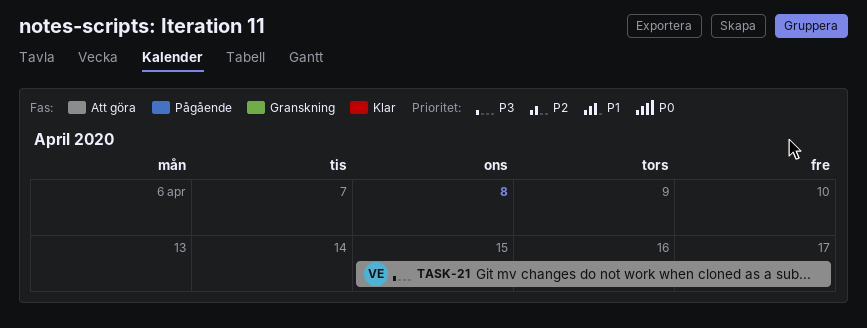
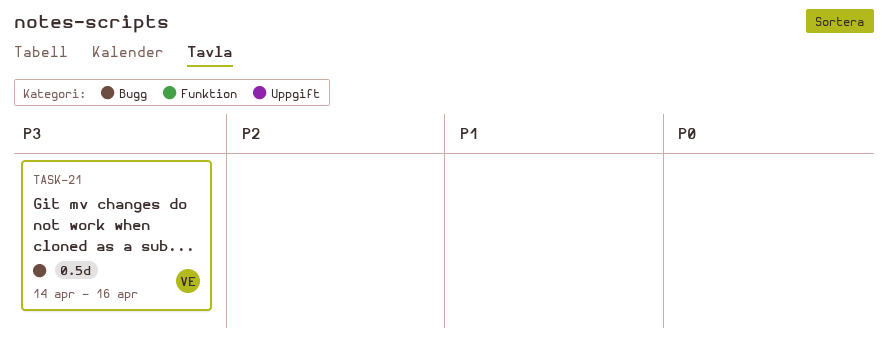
TASK-21, start: Apr 15 -> Apr 14
TASK-21, due: Apr 17 -> Apr 16

